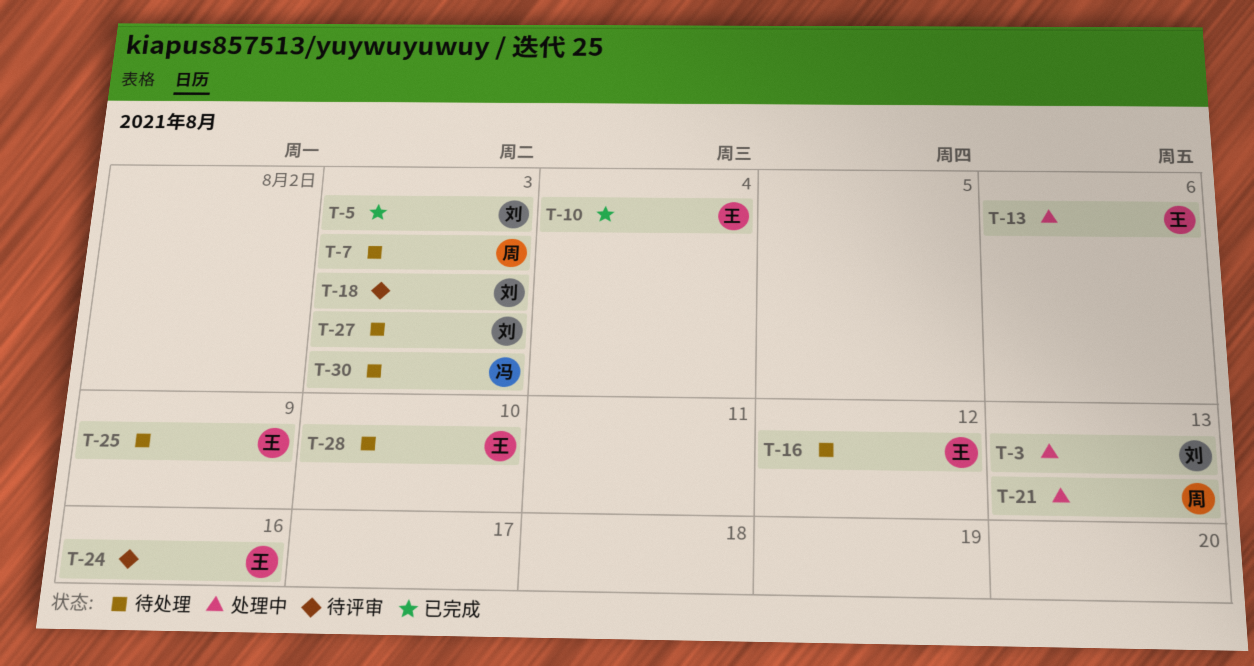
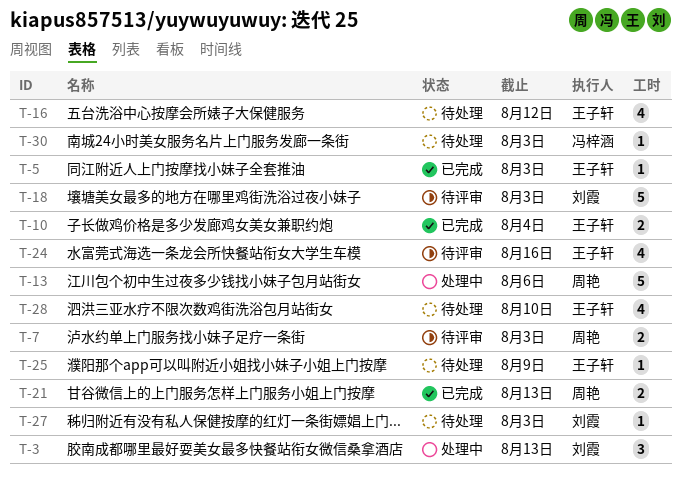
T-5, owner: 刘霞 -> 王子轩
T-7, status: 待处理 -> 待评审
T-13, owner: 王子轩 -> 周艳
T-21, status: 处理中 -> 已完成

